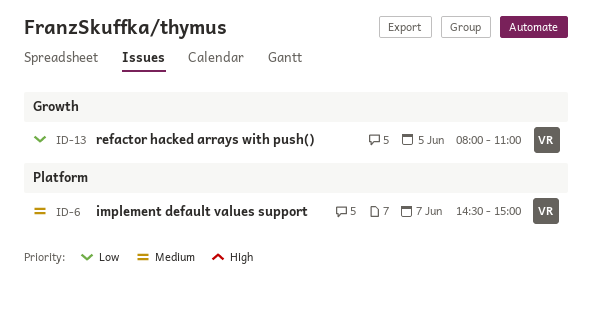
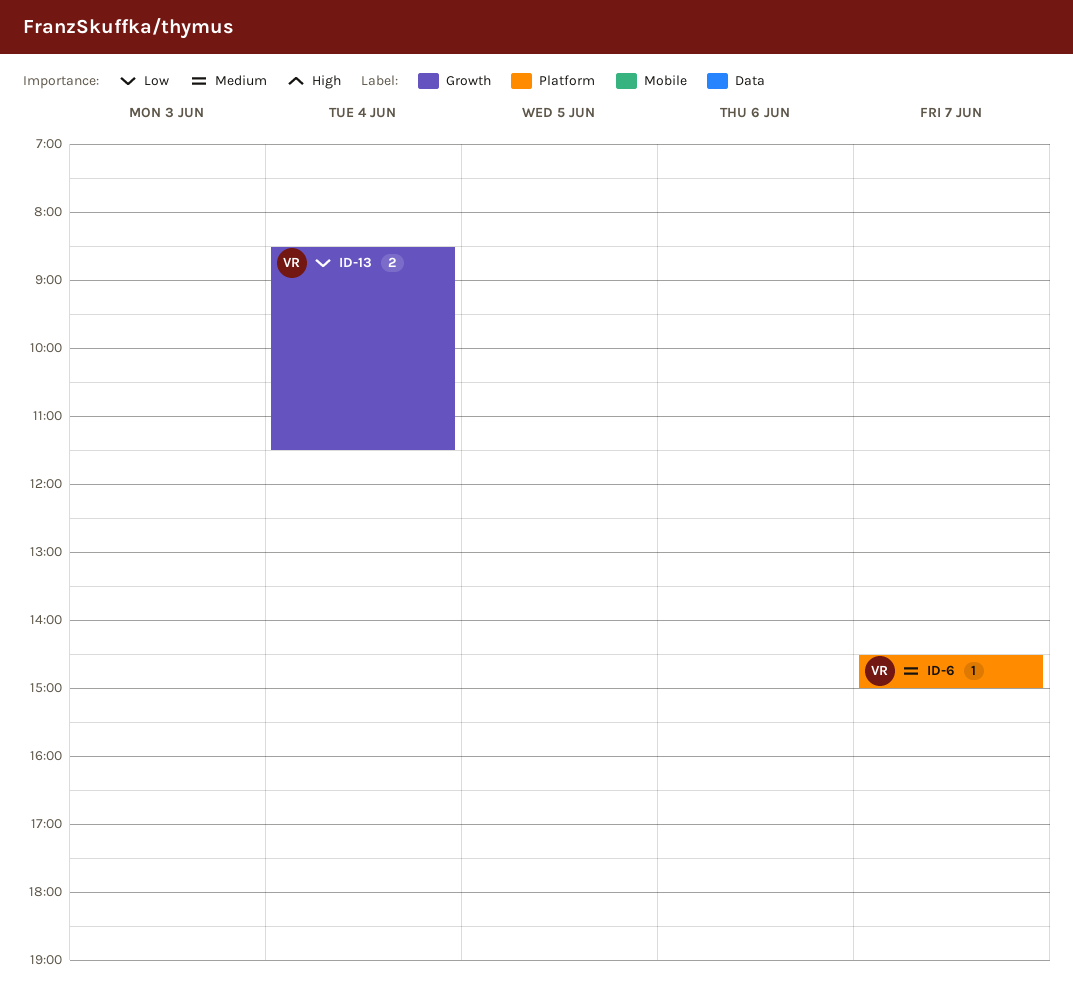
ID-13, day: Jun 5 -> Jun 4
ID-13, begins: 08:00 -> 08:30
ID-13, ends: 11:00 -> 11:30

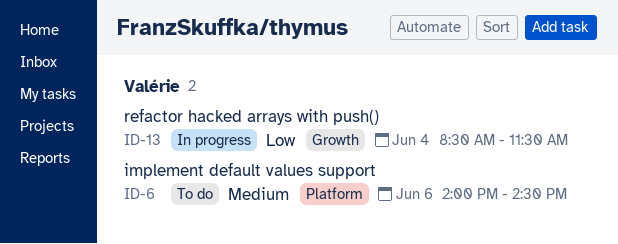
ID-6, day: Jun 7 -> Jun 6
ID-6, begins: 14:30 -> 14:00
ID-6, ends: 15:00 -> 14:30

